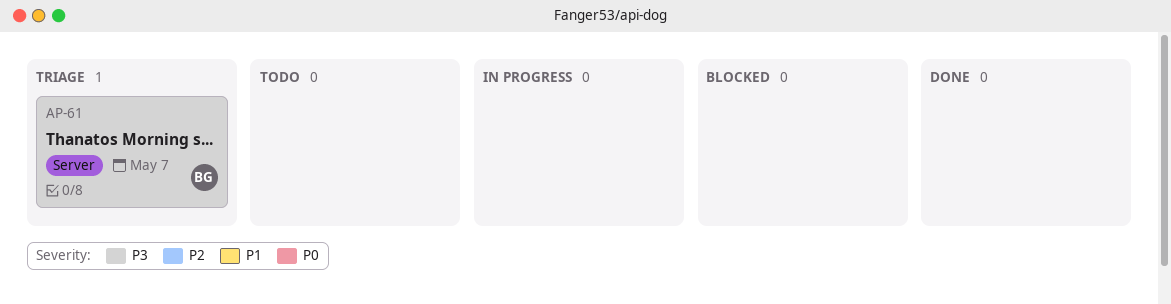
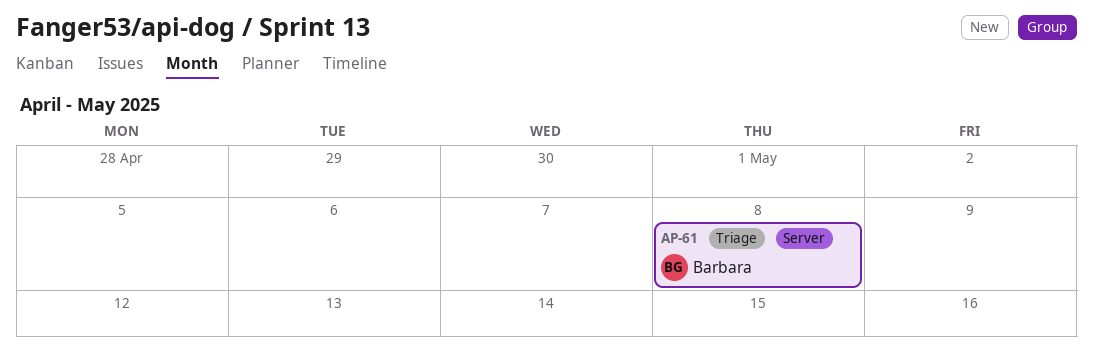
AP-61, due: May 7 -> May 8

